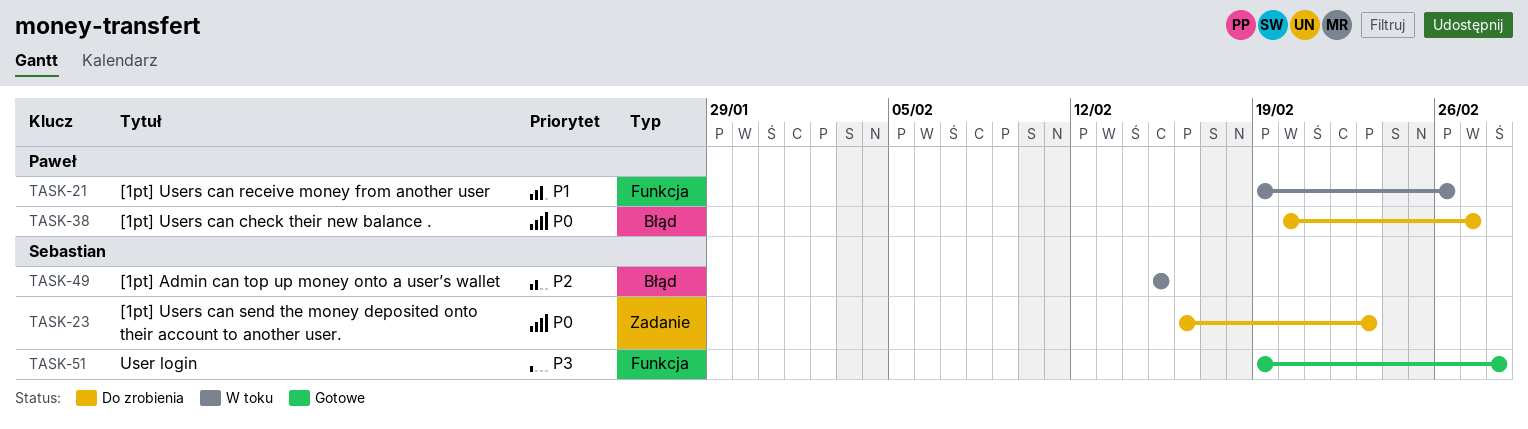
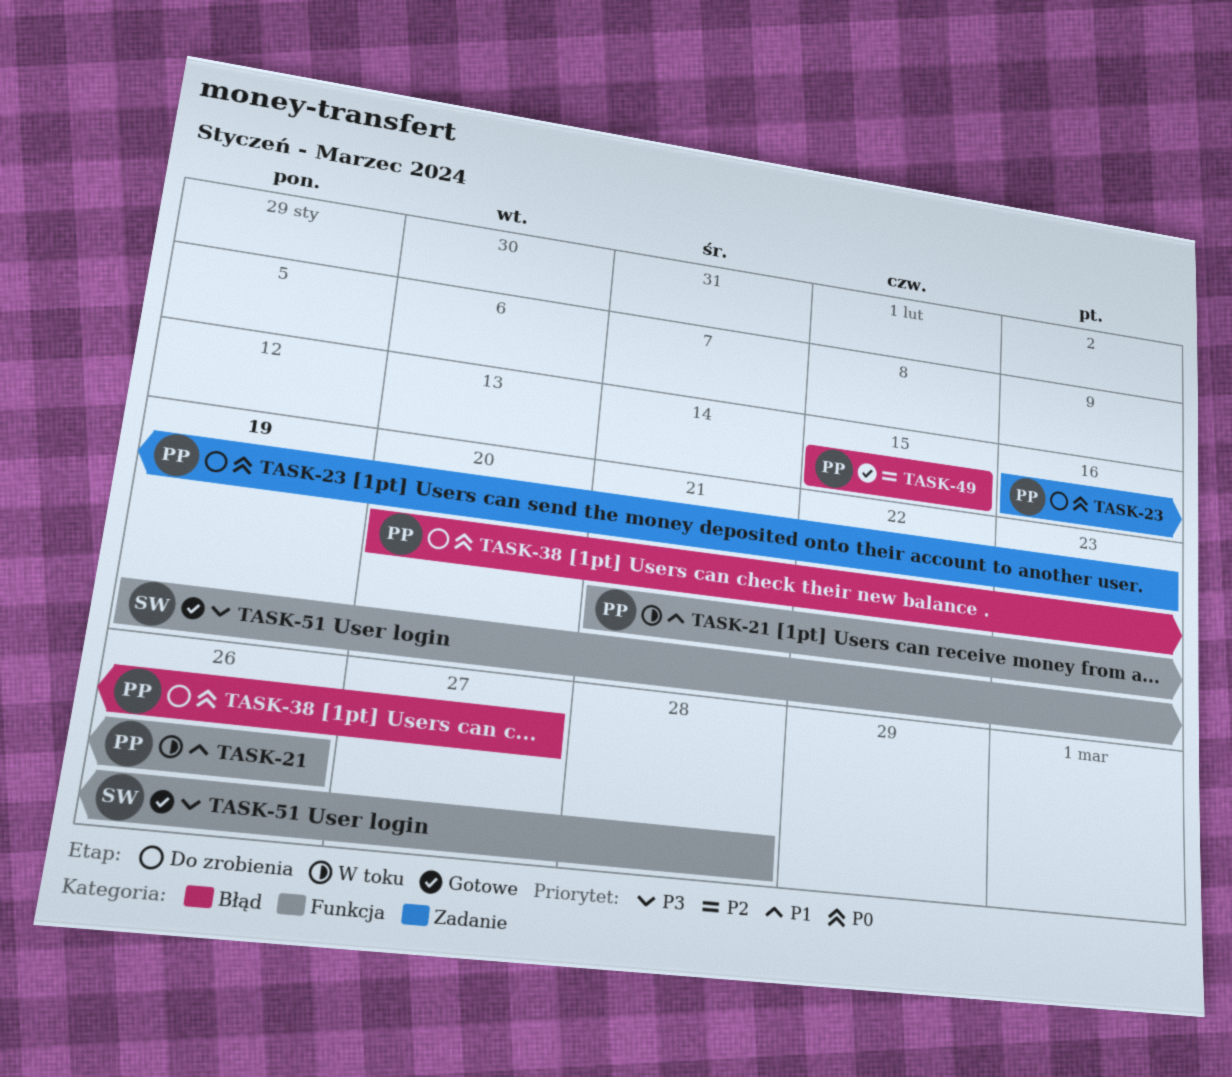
TASK-21, start: Feb 19 -> Feb 21
TASK-23, owner: Sebastian -> Paweł
TASK-49, status: W toku -> Gotowe
TASK-49, owner: Sebastian -> Paweł

